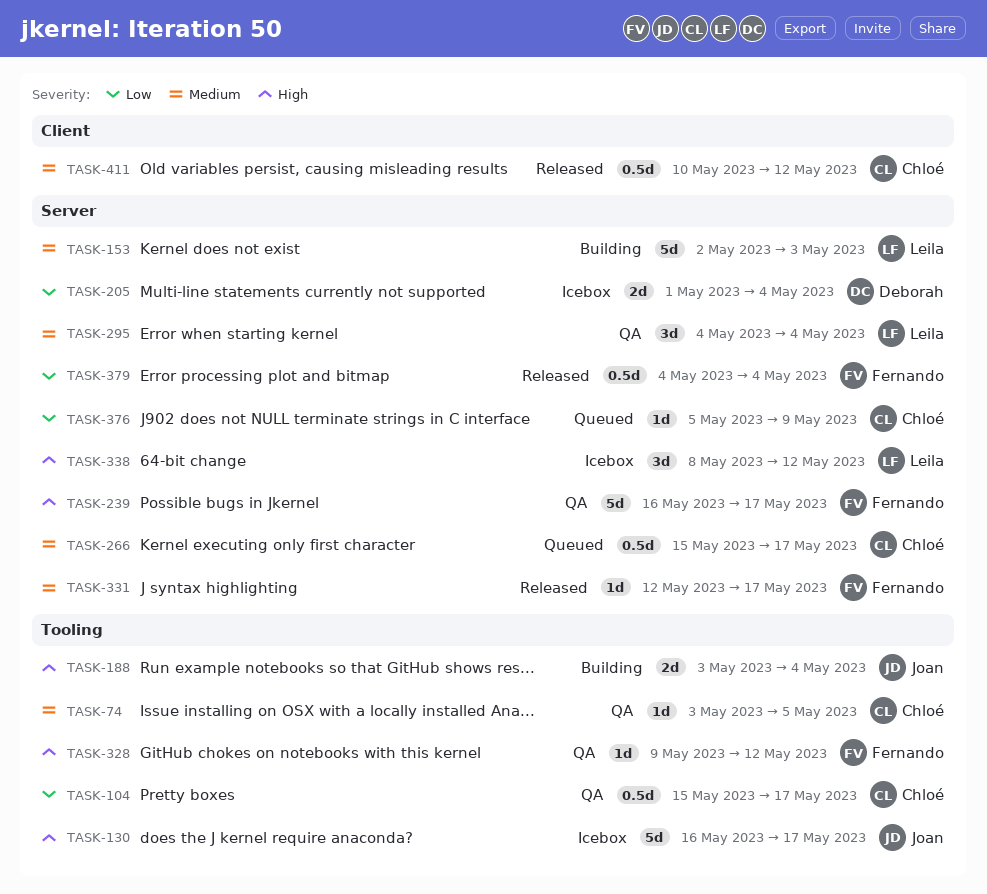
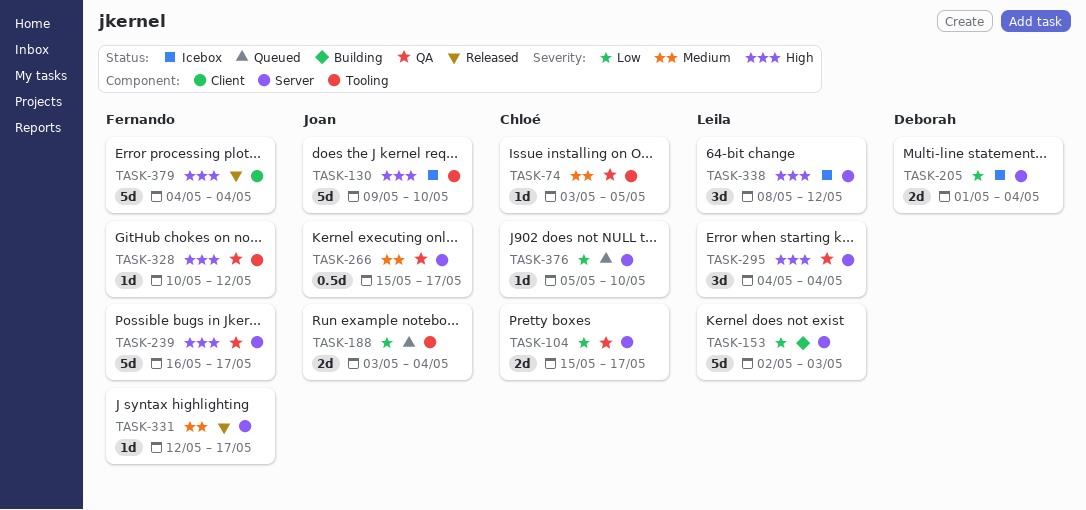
TASK-104, label: Tooling -> Server
TASK-104, estimate: 0.5d -> 2d
TASK-130, start: May 16 -> May 9
TASK-130, due: May 17 -> May 10
TASK-153, priority: Medium -> Low
TASK-188, status: Building -> Queued
TASK-188, priority: High -> Low
TASK-266, status: Queued -> QA
TASK-266, owner: Chloé -> Joan
TASK-295, priority: Medium -> High
TASK-328, start: May 9 -> May 10
TASK-376, due: May 9 -> May 10
TASK-379, priority: Low -> High
TASK-379, label: Server -> Client
TASK-379, estimate: 0.5d -> 5d
TASK-411: present -> none

